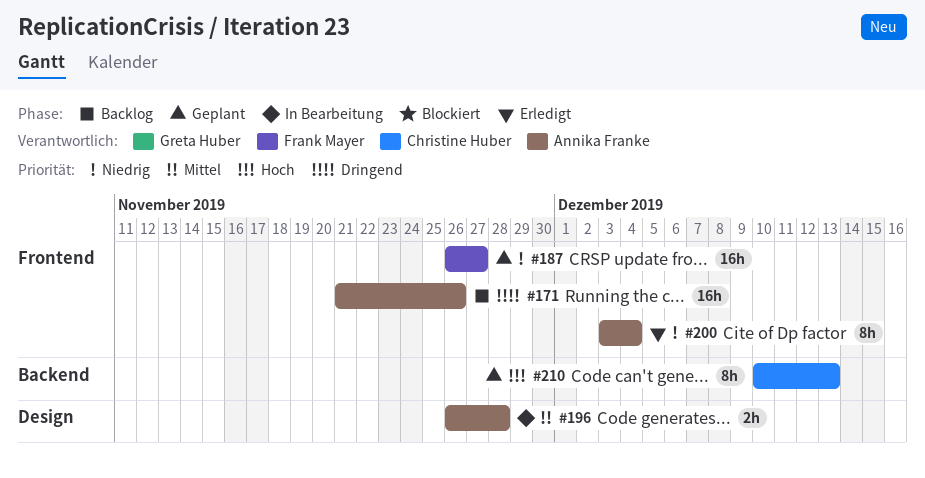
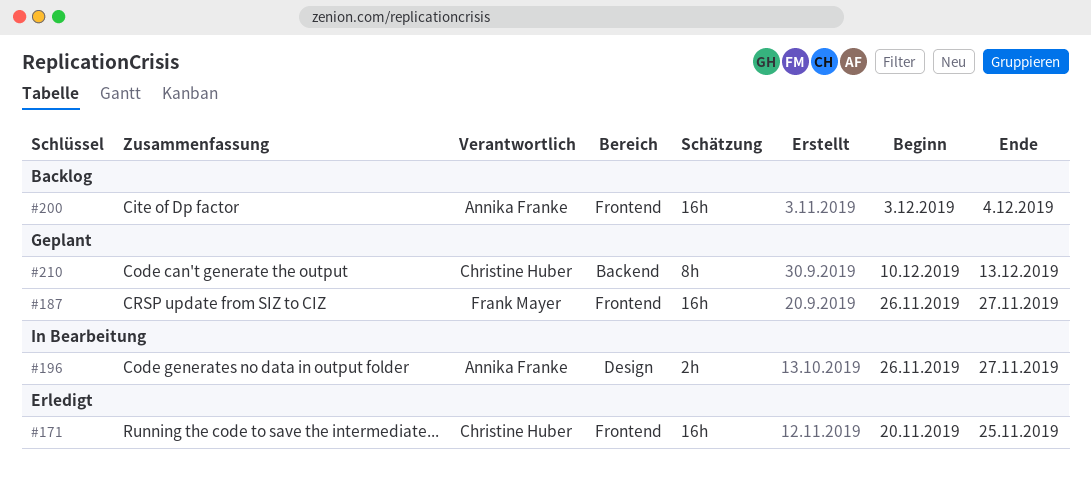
#171, status: Backlog -> Erledigt
#171, owner: Annika Franke -> Christine Huber
#171, start: Nov 21 -> Nov 20
#171, due: Nov 26 -> Nov 25
#196, due: Nov 28 -> Nov 27
#200, status: Erledigt -> Backlog
#200, estimate: 8h -> 16h

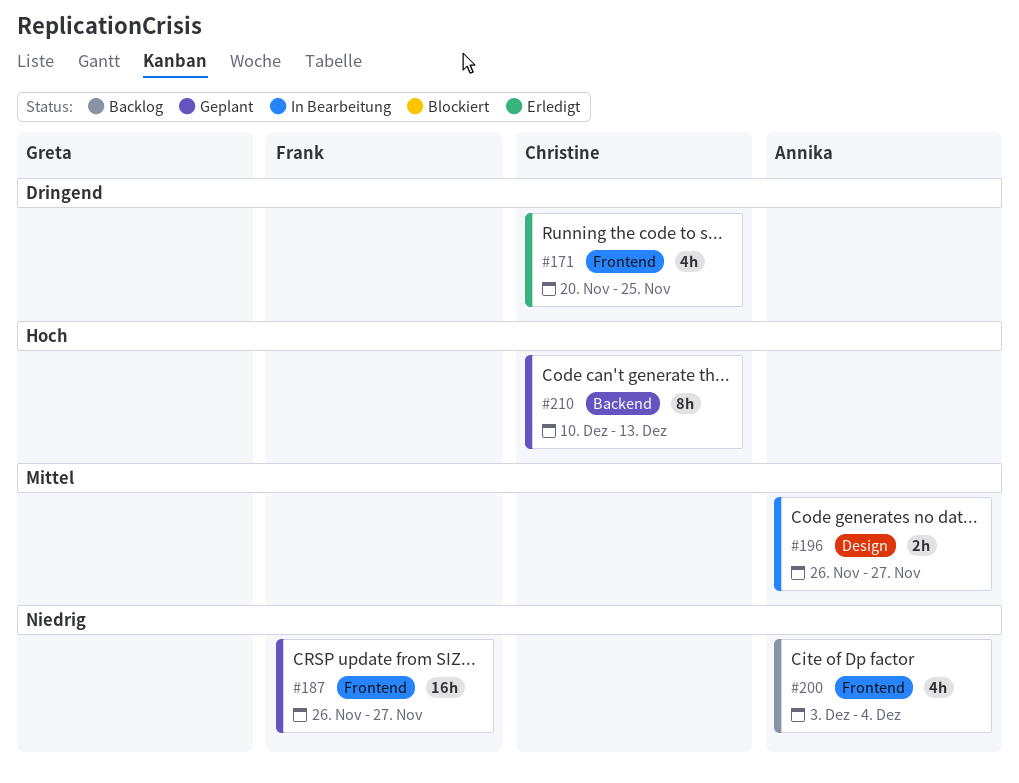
#171, estimate: 16h -> 4h
#200, estimate: 16h -> 4h

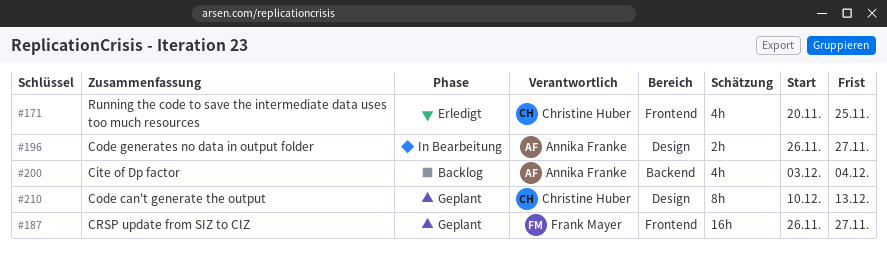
#200, label: Frontend -> Backend
#210, label: Backend -> Design

